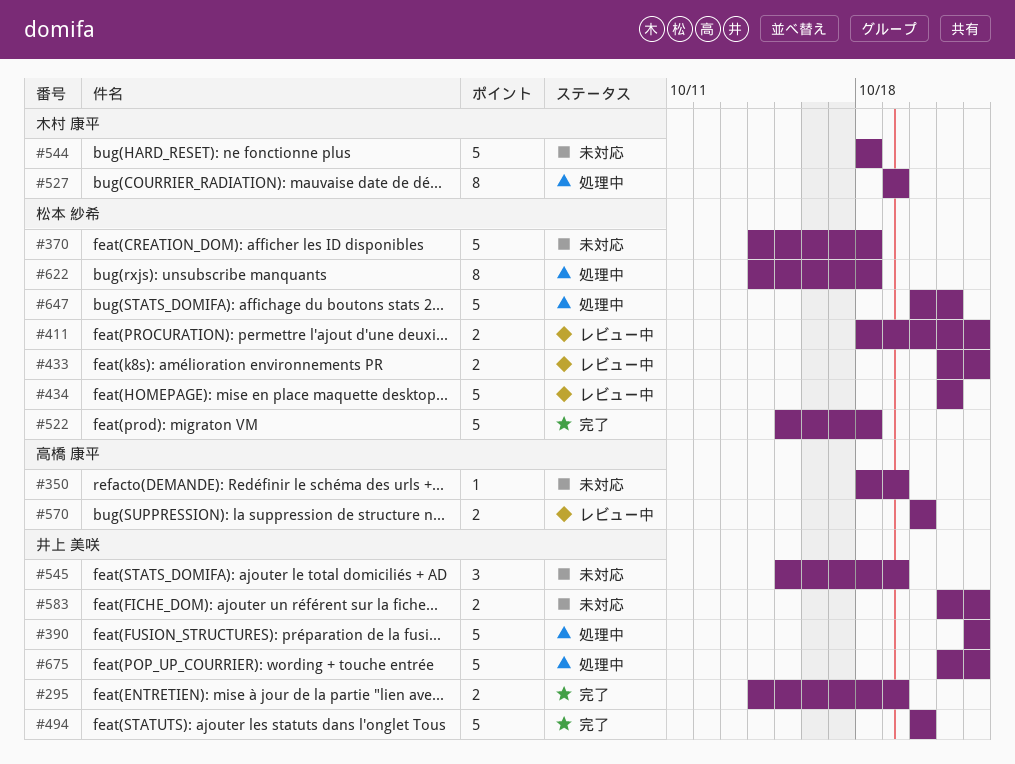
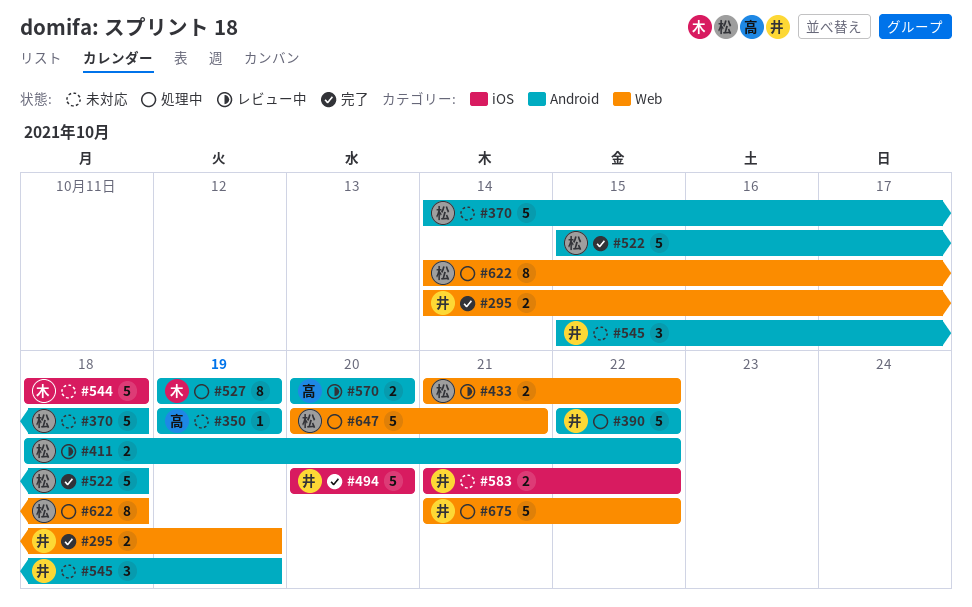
#350, start: Oct 18 -> Oct 19
#434: present -> none

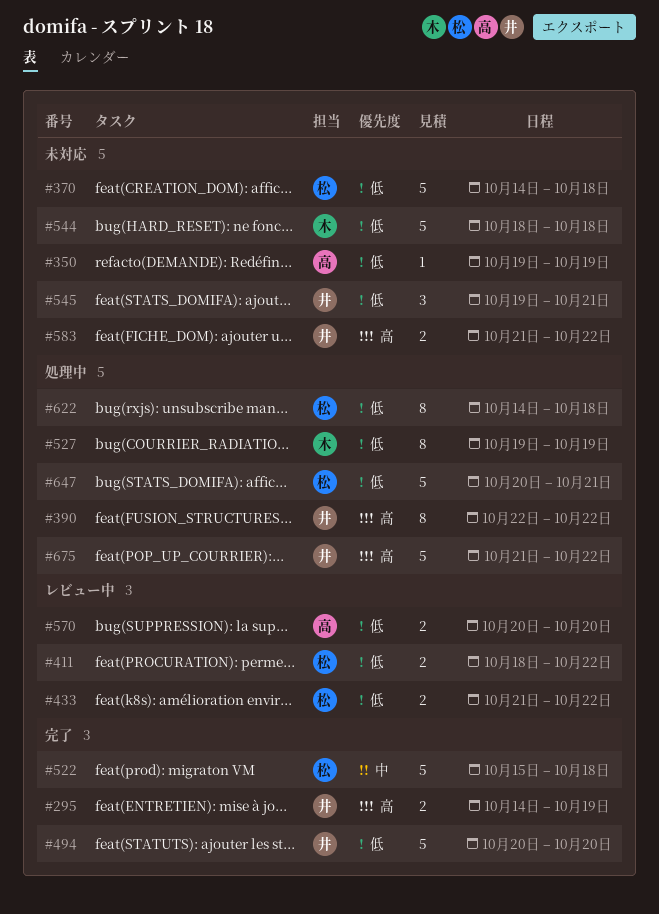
#390, estimate: 5 -> 8
#545, start: Oct 15 -> Oct 19
#545, due: Oct 19 -> Oct 21

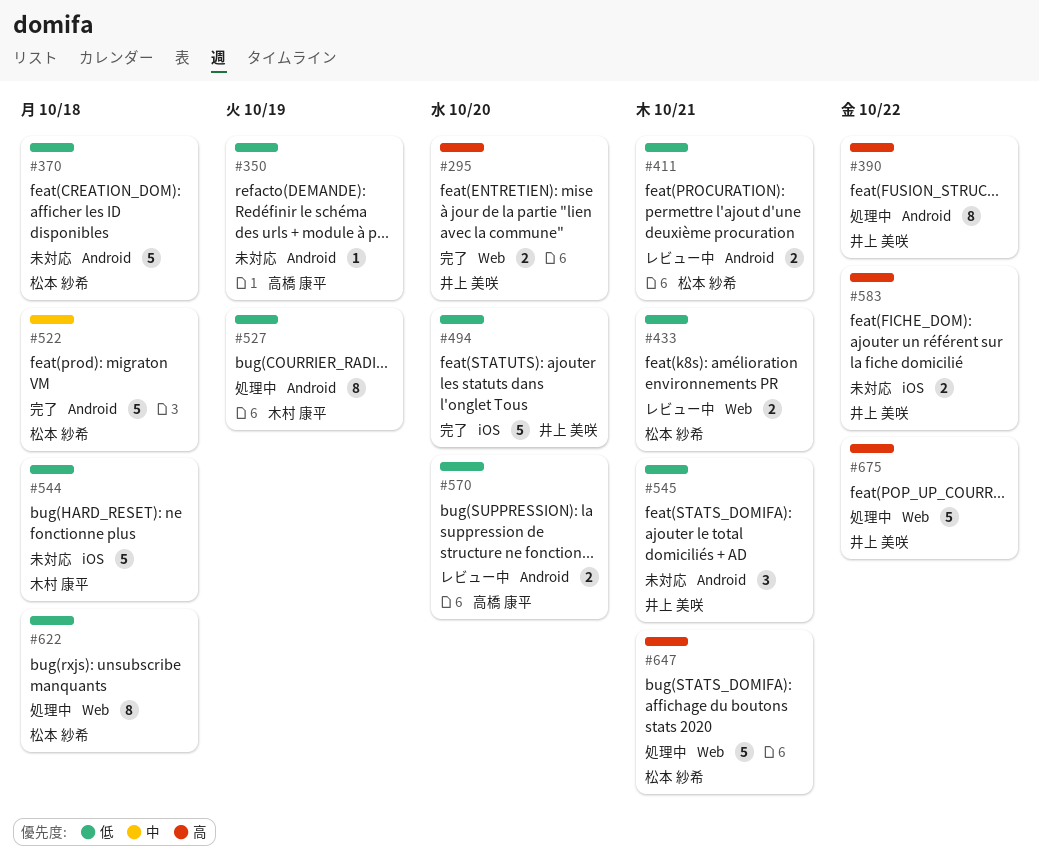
#295, due: Oct 19 -> Oct 20
#411, due: Oct 22 -> Oct 21
#433, due: Oct 22 -> Oct 21
#647, priority: 低 -> 高

